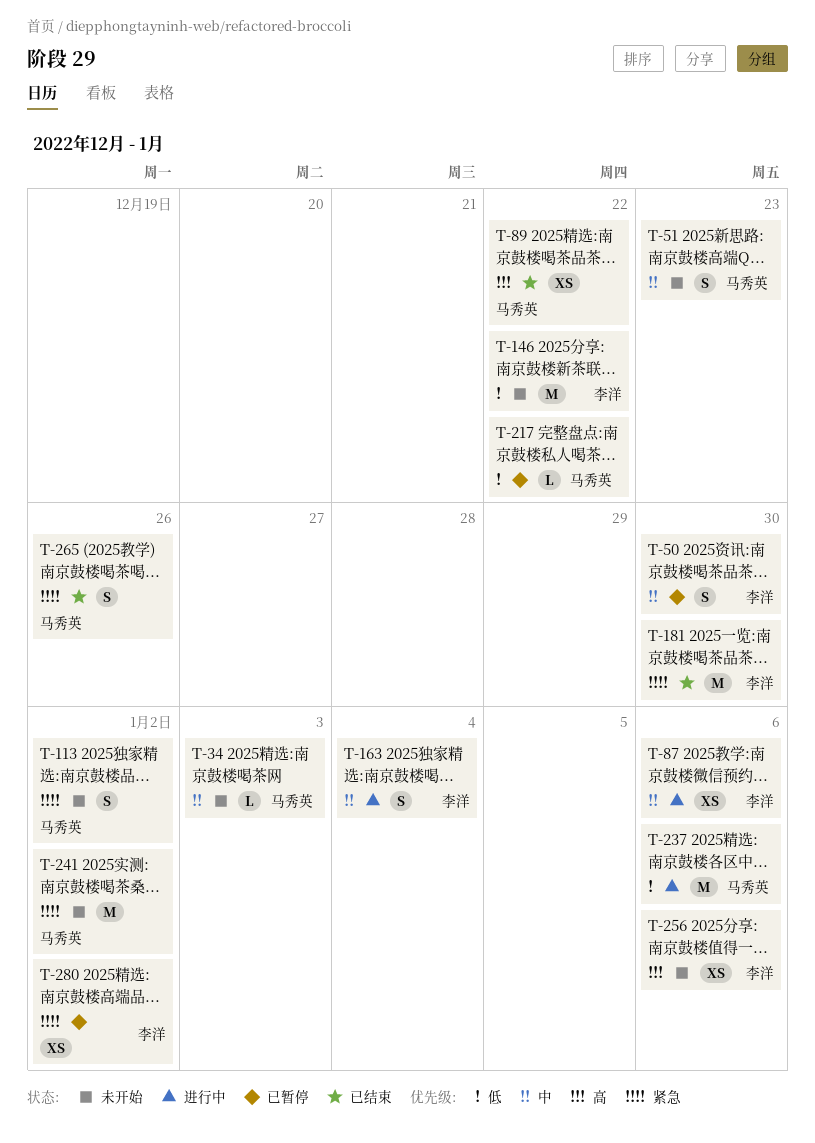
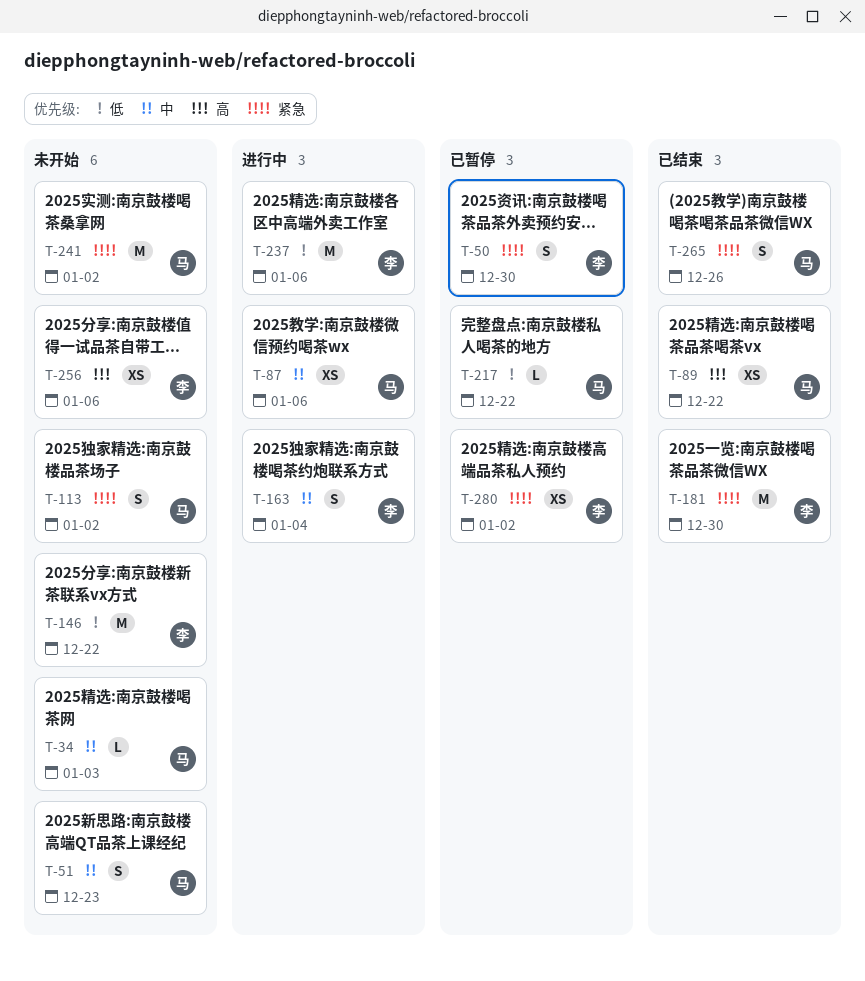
T-50, priority: 中 -> 紧急
T-87, owner: 李洋 -> 马秀英
T-237, owner: 马秀英 -> 李洋

